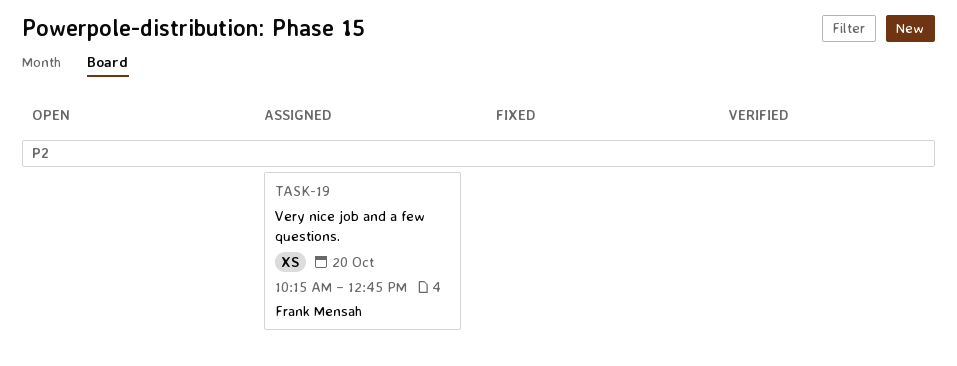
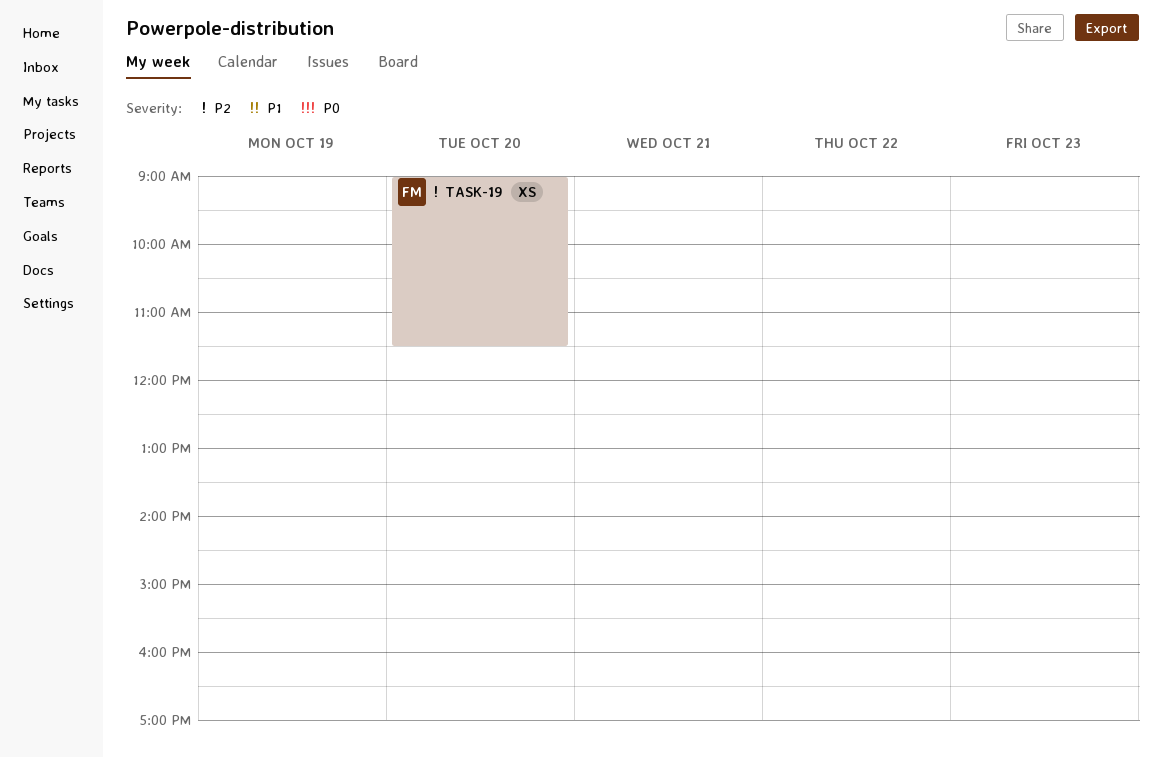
TASK-19, begins: 10:15 -> 09:00
TASK-19, ends: 12:45 -> 11:30

